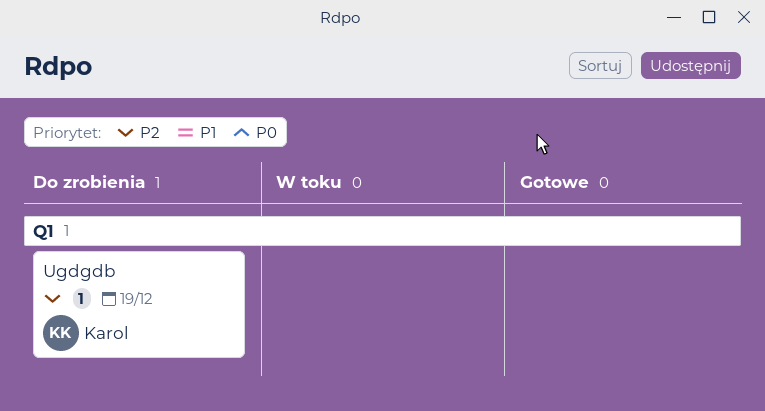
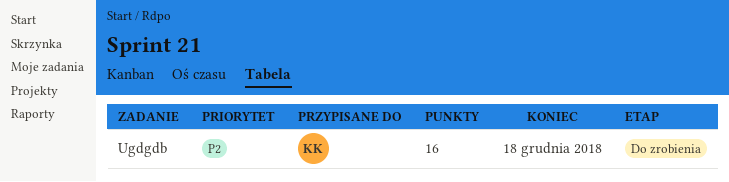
Ugdgdb, estimate: 1 -> 16
Ugdgdb, due: Dec 19 -> Dec 18

